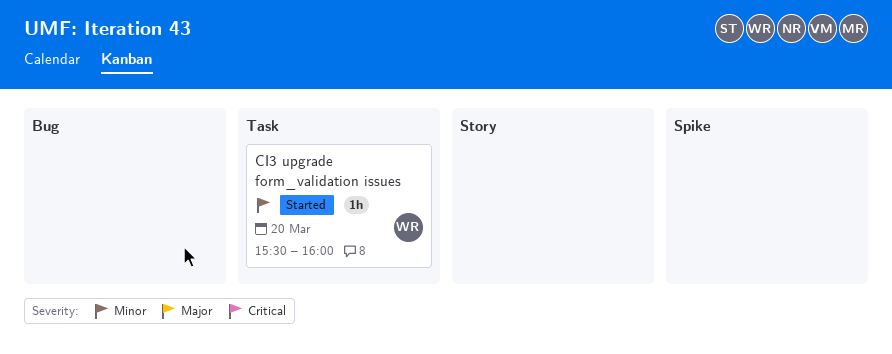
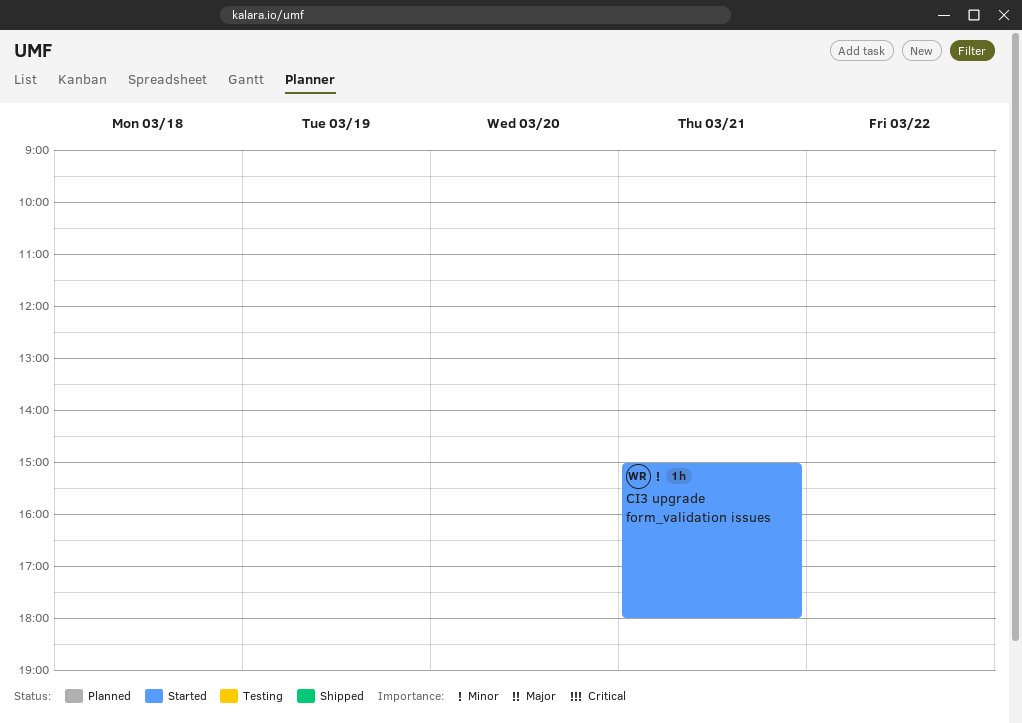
CI3 upgrade form_validation issues, day: Mar 20 -> Mar 21
CI3 upgrade form_validation issues, begins: 15:30 -> 15:00
CI3 upgrade form_validation issues, ends: 16:00 -> 18:00

